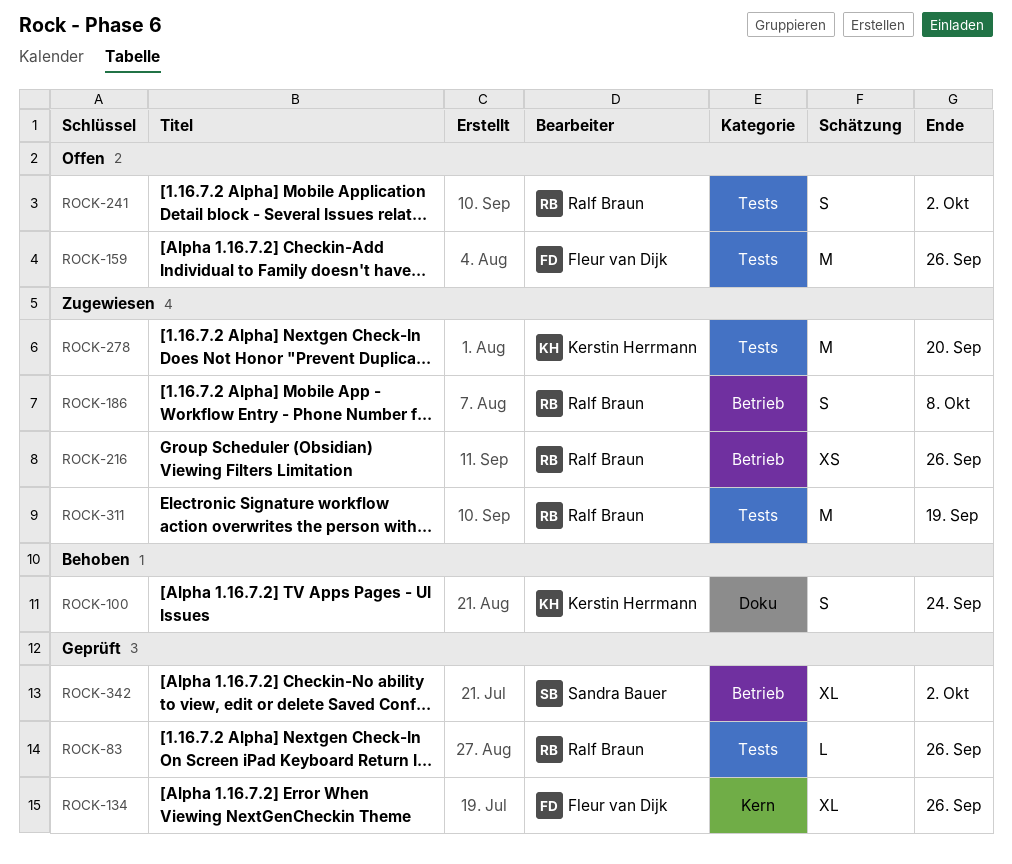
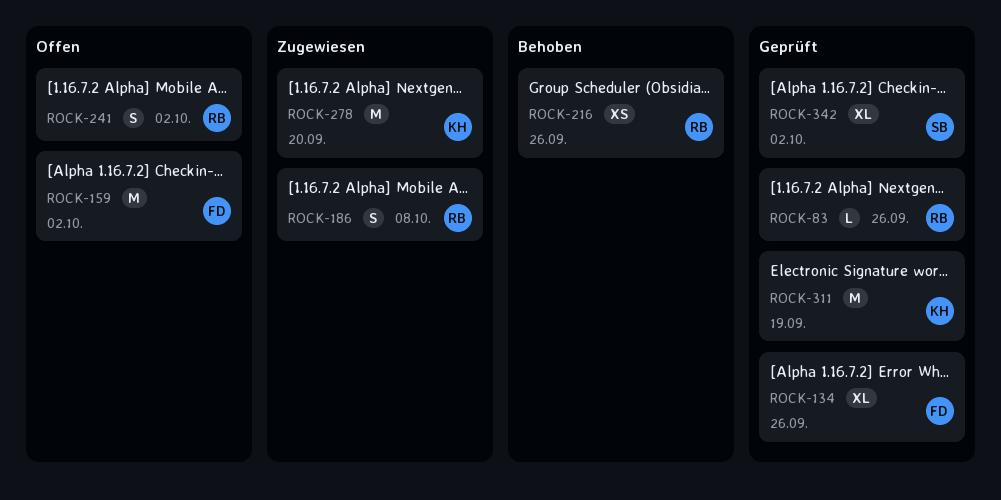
ROCK-100: present -> none
ROCK-159, due: Sep 26 -> Oct 2
ROCK-216, status: Zugewiesen -> Behoben
ROCK-311, status: Zugewiesen -> Geprüft
ROCK-311, owner: Ralf Braun -> Kerstin Herrmann

